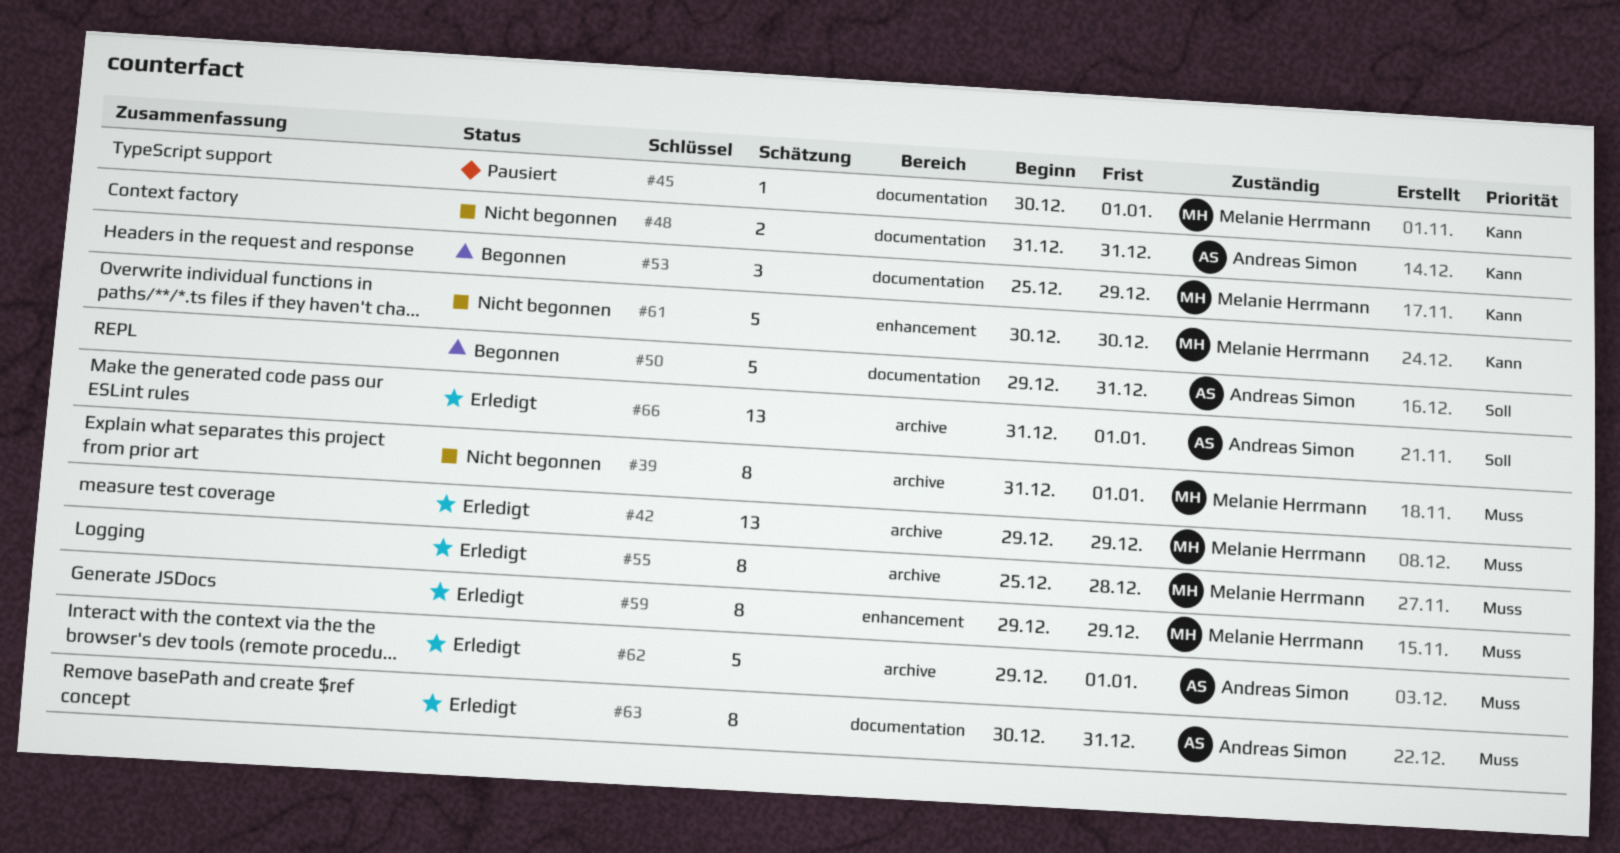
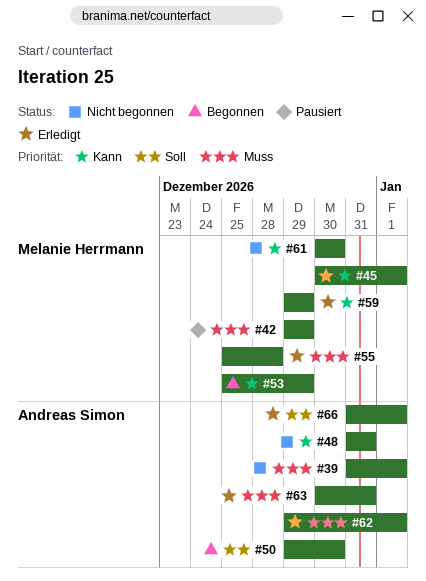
#39, owner: Melanie Herrmann -> Andreas Simon
#42, status: Erledigt -> Pausiert
#45, status: Pausiert -> Erledigt
#50, due: Dec 31 -> Dec 30
#59, priority: Muss -> Kann

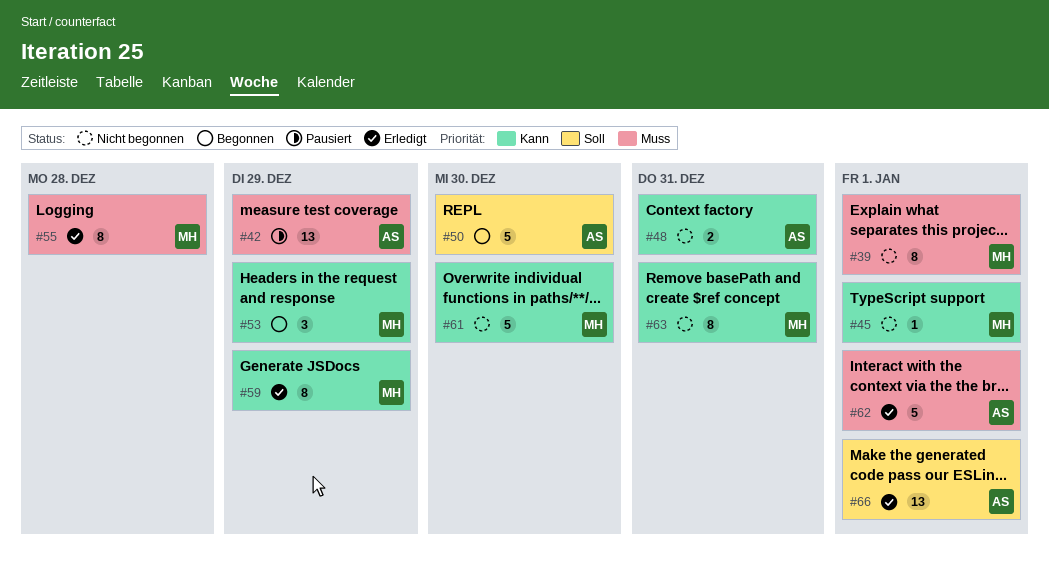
#39, owner: Andreas Simon -> Melanie Herrmann
#42, owner: Melanie Herrmann -> Andreas Simon
#45, status: Erledigt -> Nicht begonnen
#63, status: Erledigt -> Nicht begonnen
#63, owner: Andreas Simon -> Melanie Herrmann
#63, priority: Muss -> Kann

